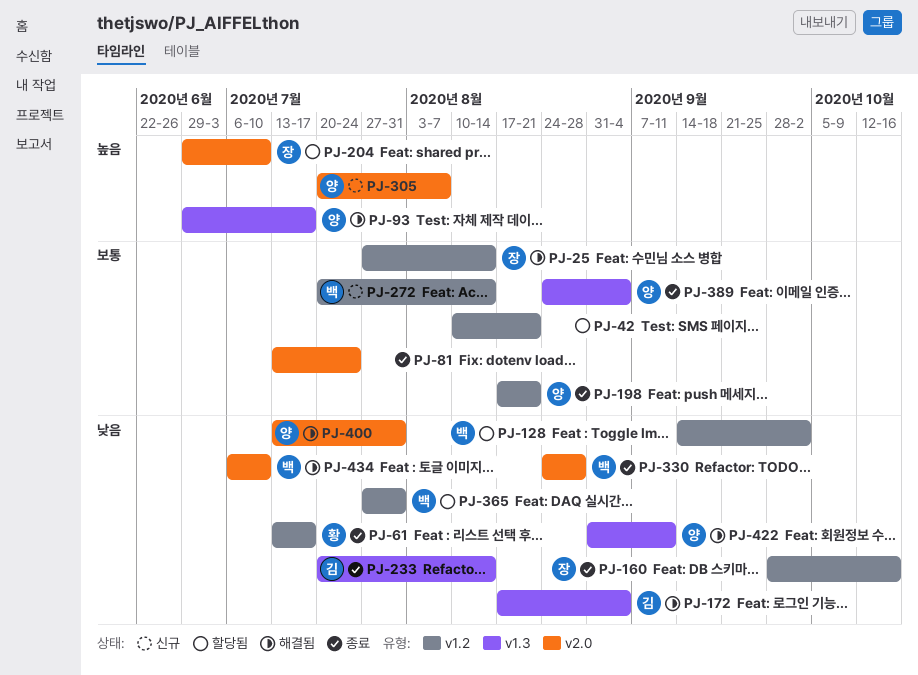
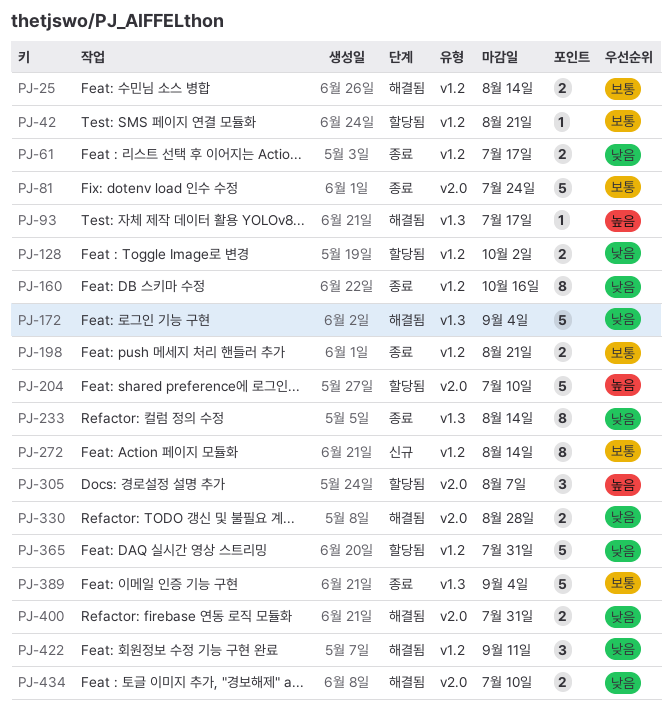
PJ-305, status: 신규 -> 할당됨
PJ-330, status: 종료 -> 해결됨
PJ-422, label: v1.3 -> v1.2

